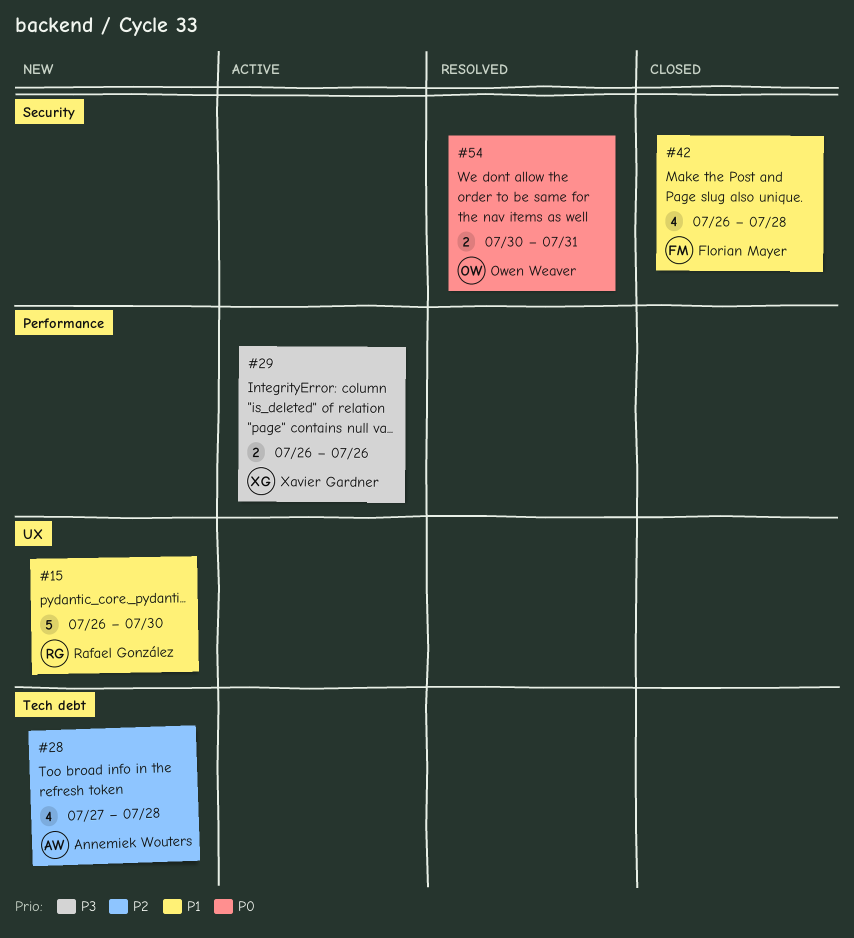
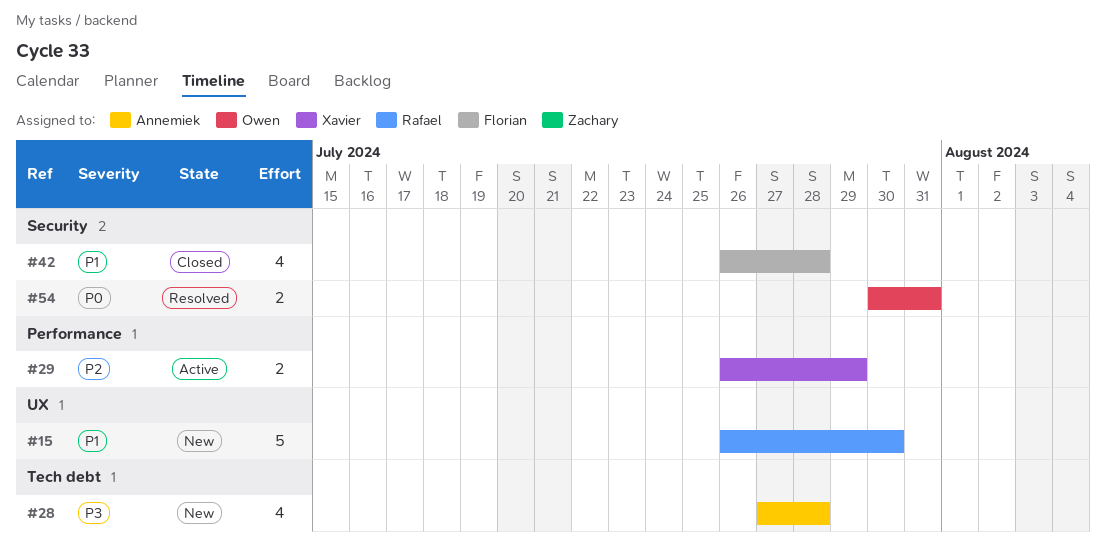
#28, priority: P2 -> P3
#29, priority: P3 -> P2
#29, due: Jul 26 -> Jul 29

